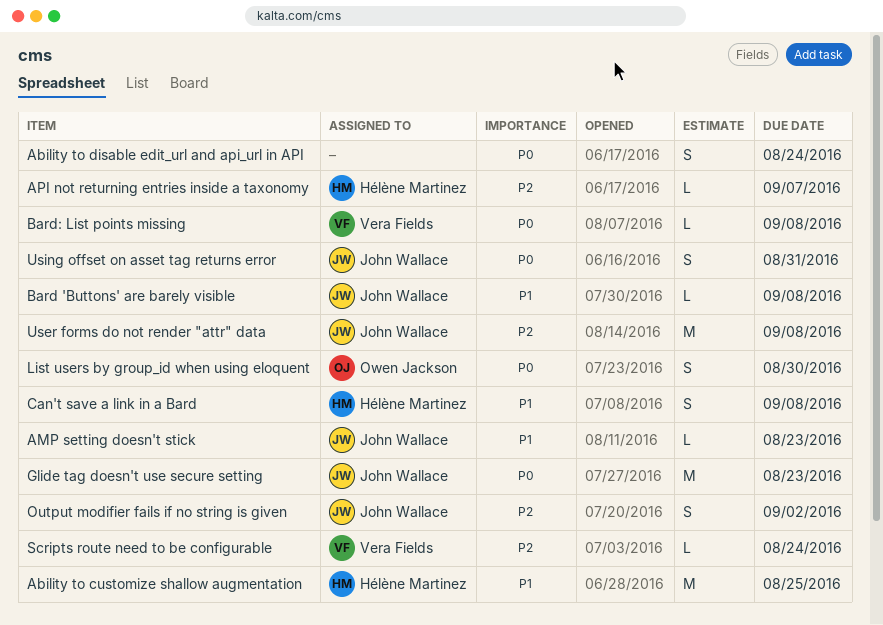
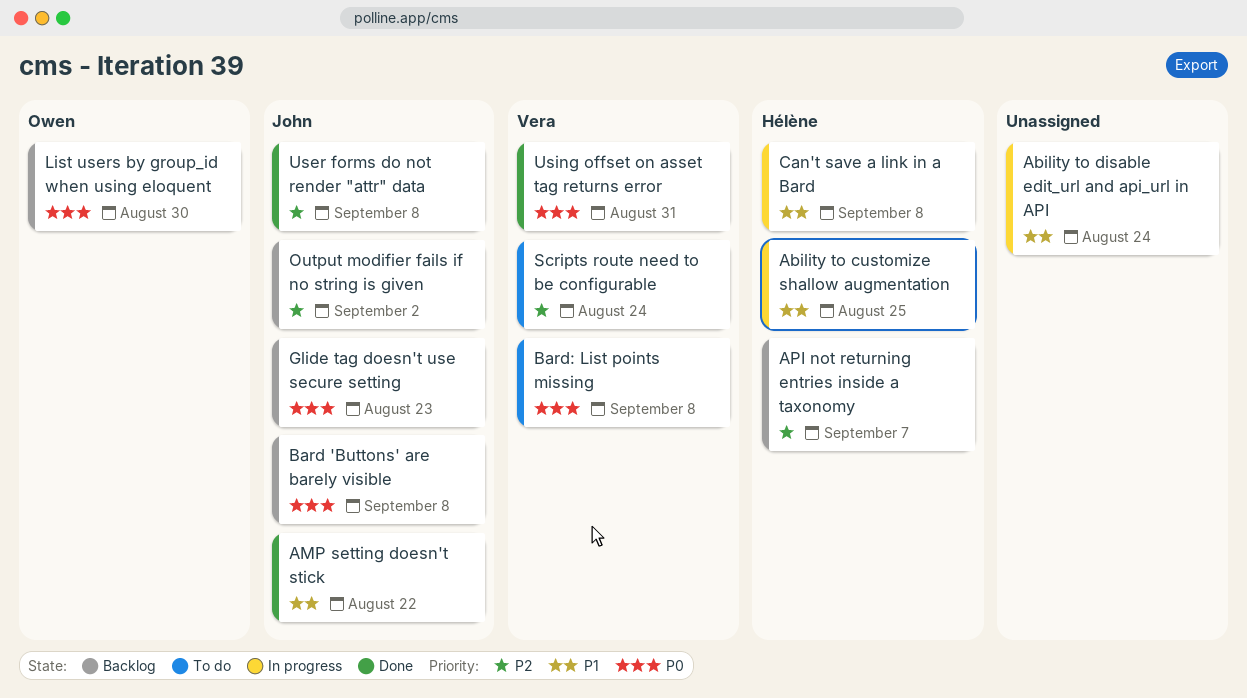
Ability to disable edit_url and api_url in API, priority: P0 -> P1
AMP setting doesn't stick, due: Aug 23 -> Aug 22
Bard 'Buttons' are barely visible, priority: P1 -> P0
Using offset on asset tag returns error, owner: John Wallace -> Vera Fields

